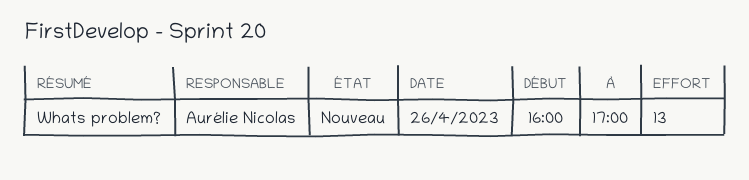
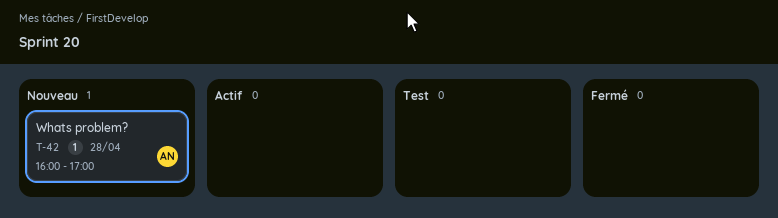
Whats problem?, estimate: 13 -> 1
Whats problem?, day: Apr 26 -> Apr 28

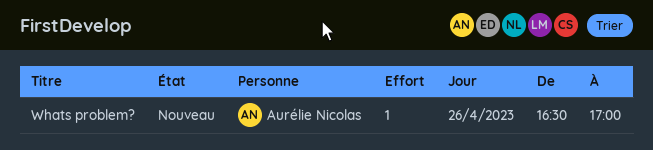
Whats problem?, day: Apr 28 -> Apr 26
Whats problem?, begins: 16:00 -> 16:30

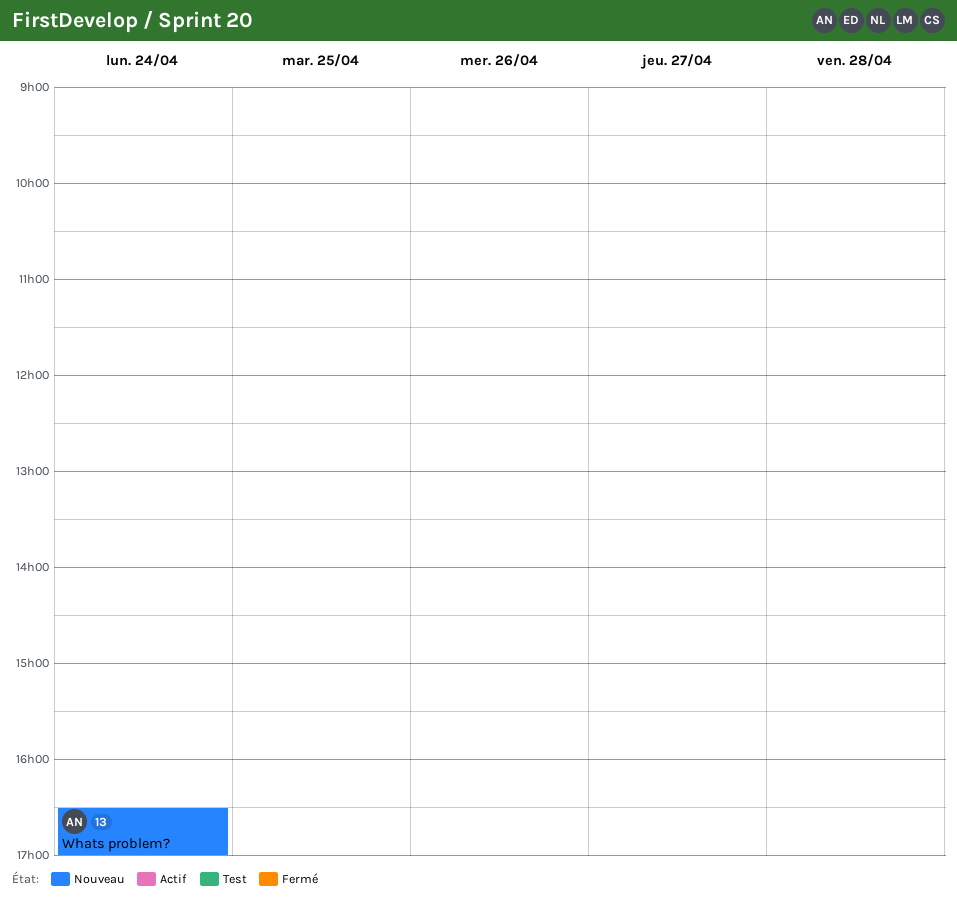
Whats problem?, estimate: 1 -> 13
Whats problem?, day: Apr 26 -> Apr 24

